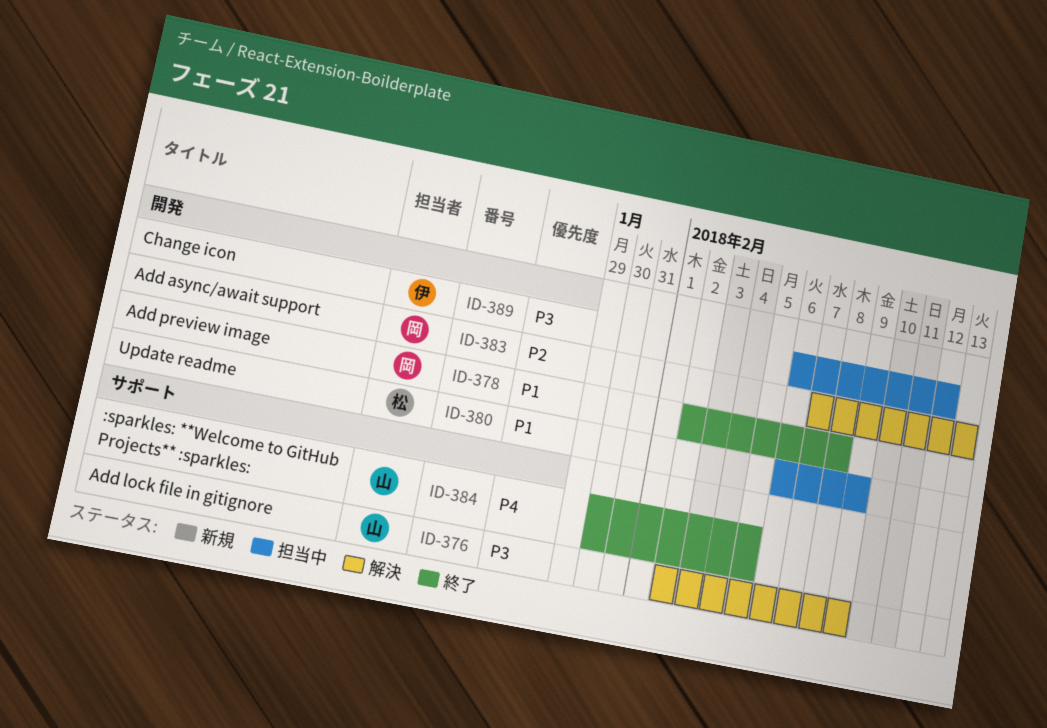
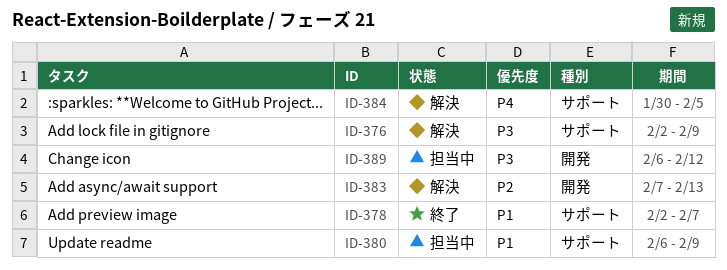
ID-378, label: 開発 -> サポート
ID-378, due: Feb 8 -> Feb 7
ID-380, label: 開発 -> サポート
ID-384, status: 終了 -> 解決

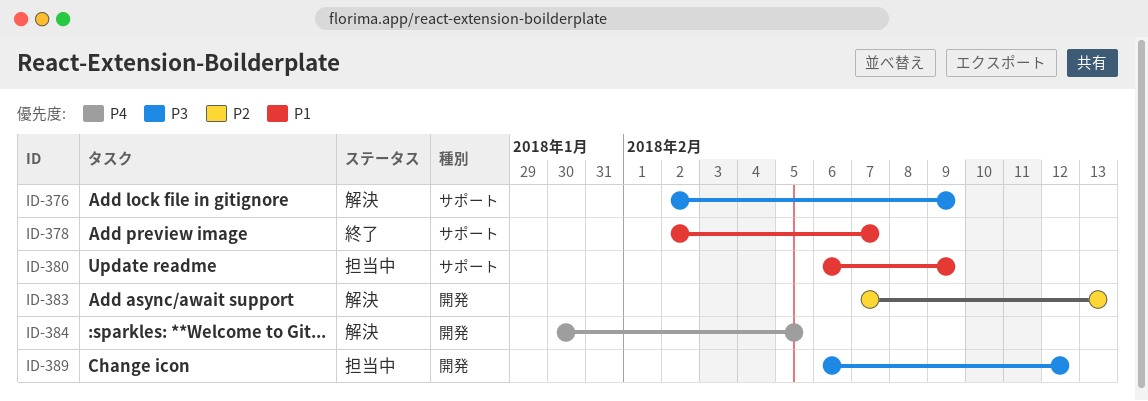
ID-384, label: サポート -> 開発

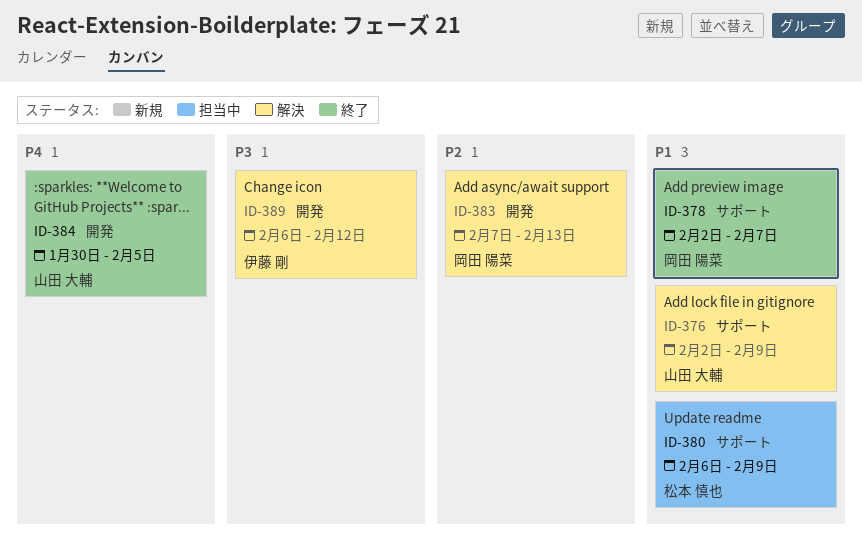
ID-376, priority: P3 -> P1
ID-384, status: 解決 -> 終了
ID-389, status: 担当中 -> 解決

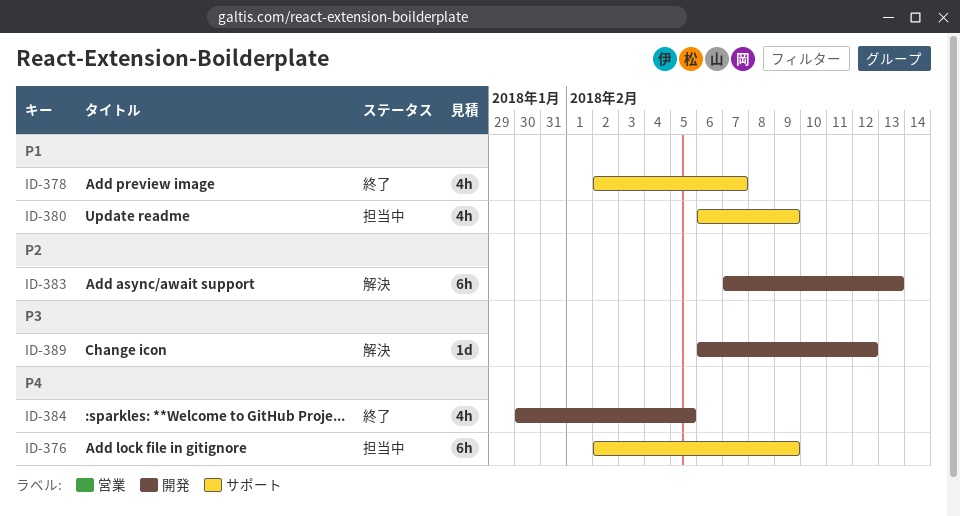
ID-376, status: 解決 -> 担当中
ID-376, priority: P1 -> P4

